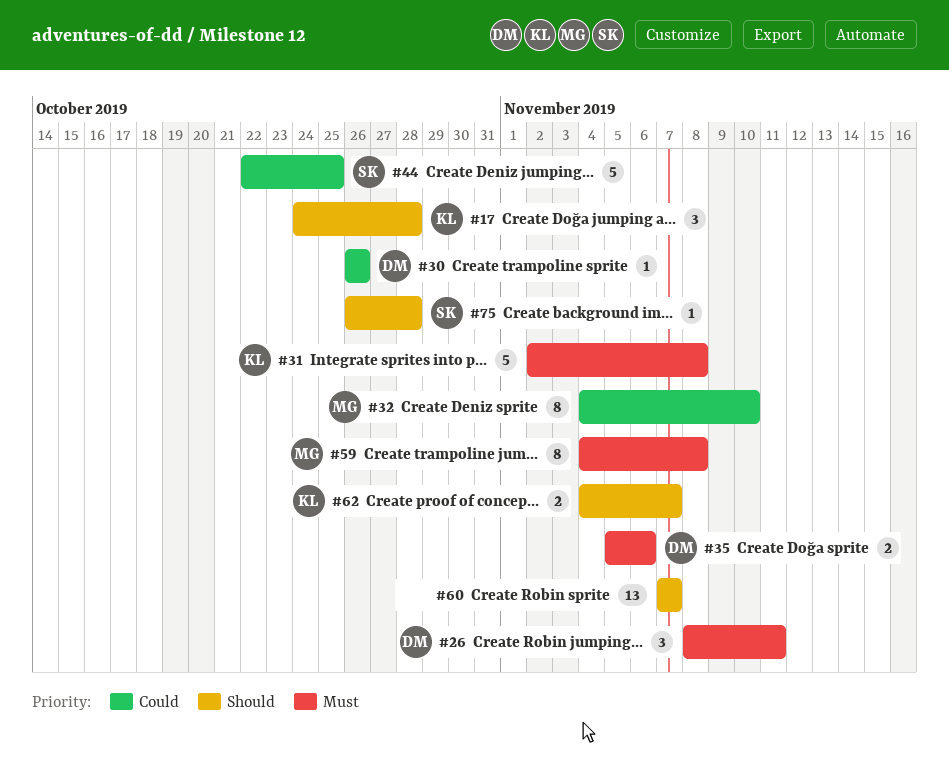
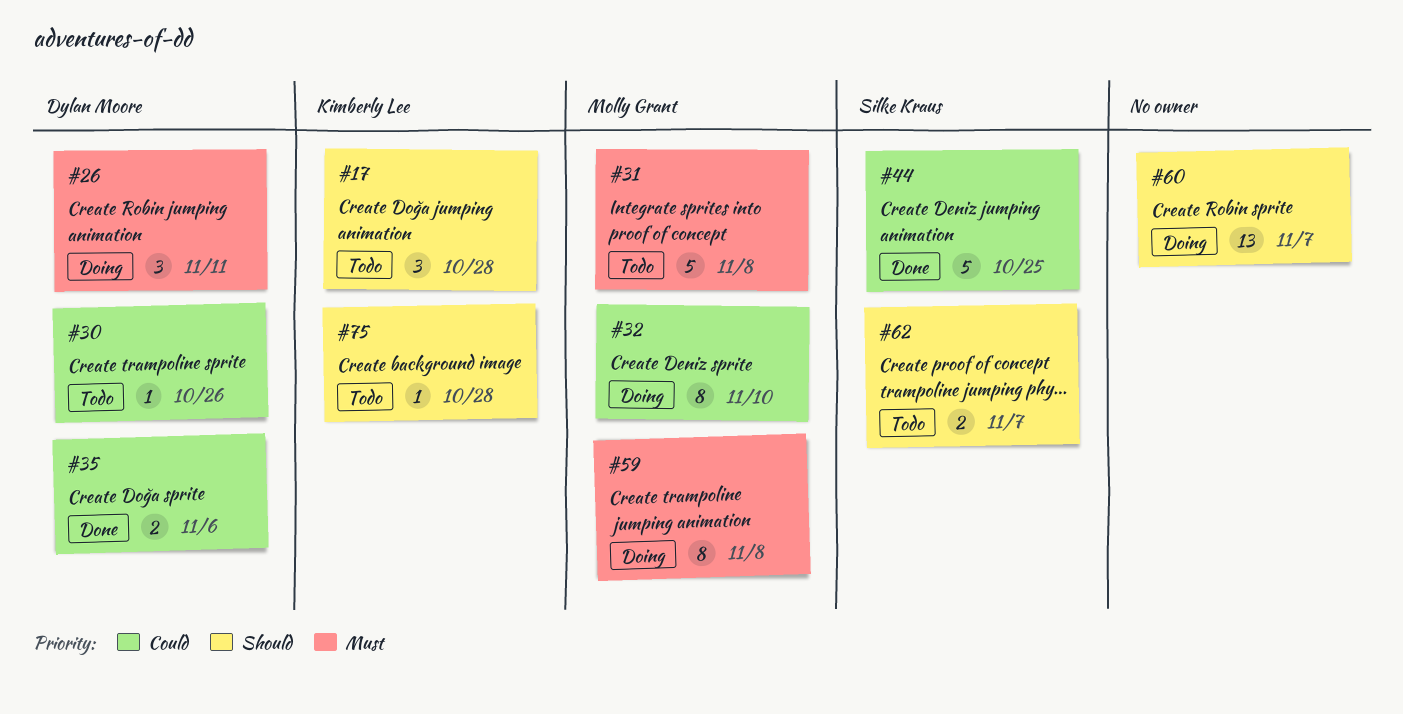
#31, owner: Kimberly Lee -> Molly Grant
#35, priority: Must -> Could
#62, owner: Kimberly Lee -> Silke Kraus
#75, owner: Silke Kraus -> Kimberly Lee

